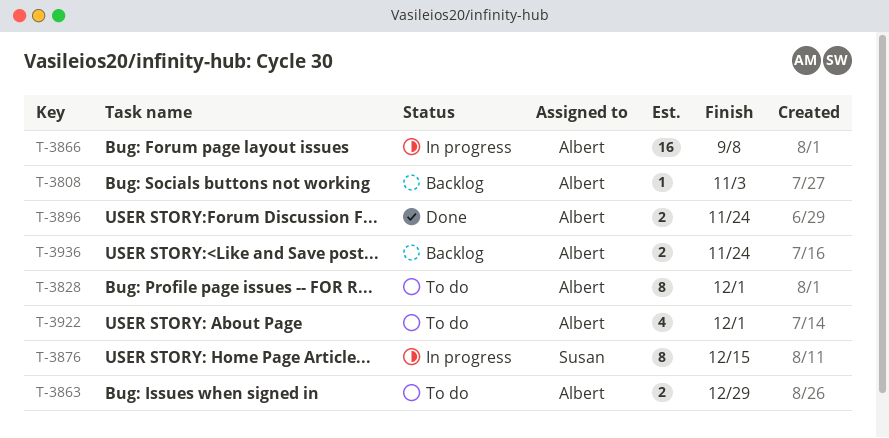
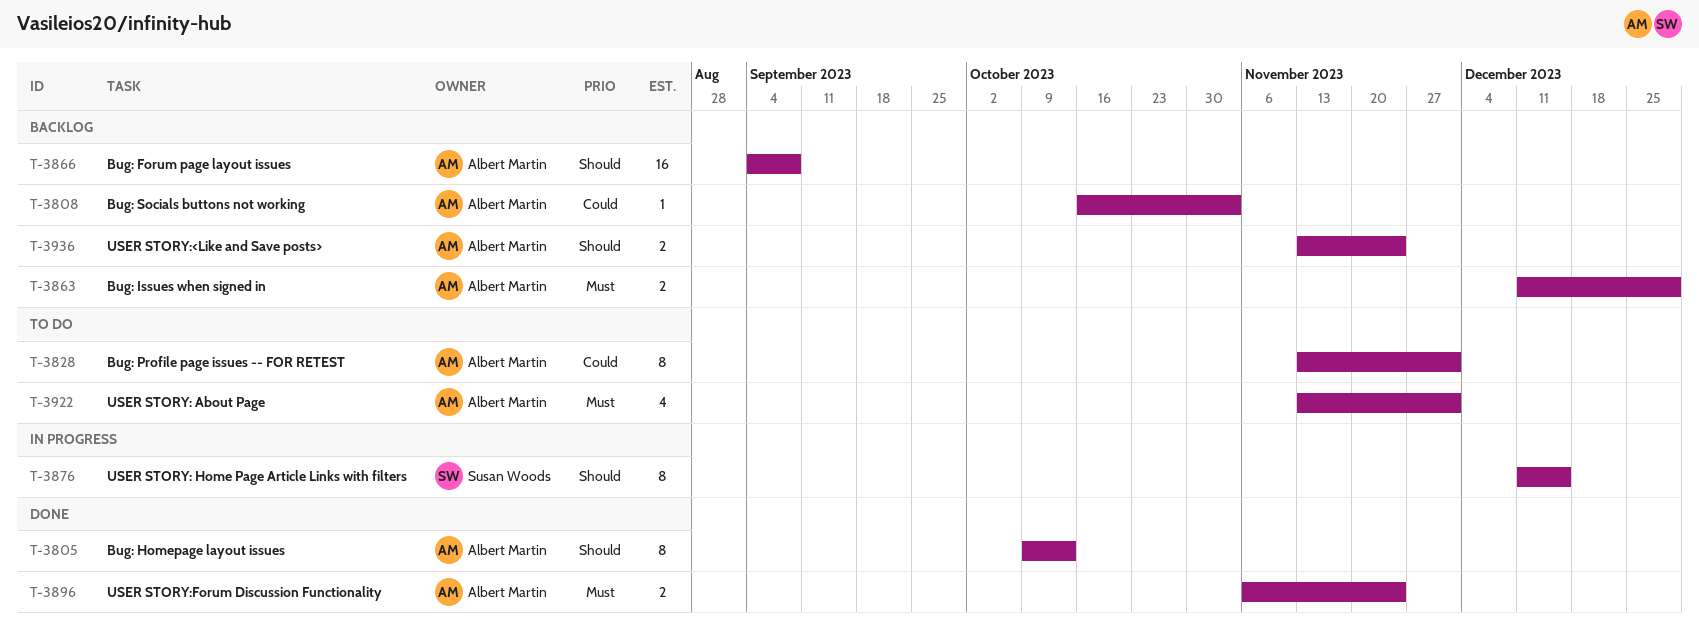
T-3805: none -> present
T-3863, status: To do -> Backlog
T-3866, status: In progress -> Backlog

